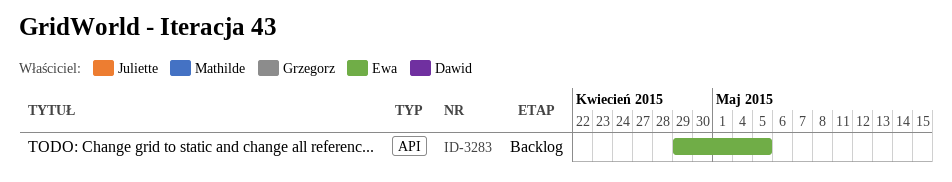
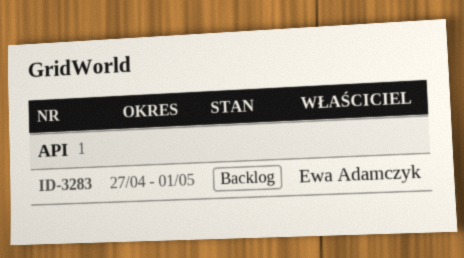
ID-3283, start: Apr 29 -> Apr 27
ID-3283, due: May 5 -> May 1

